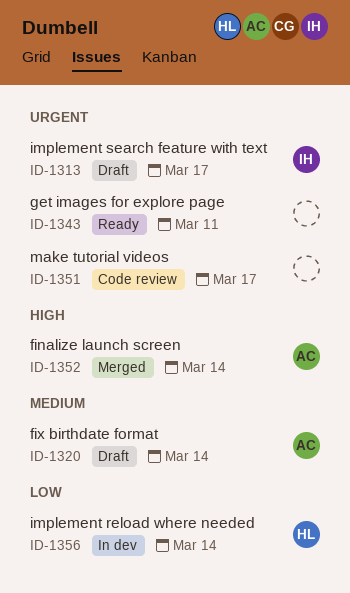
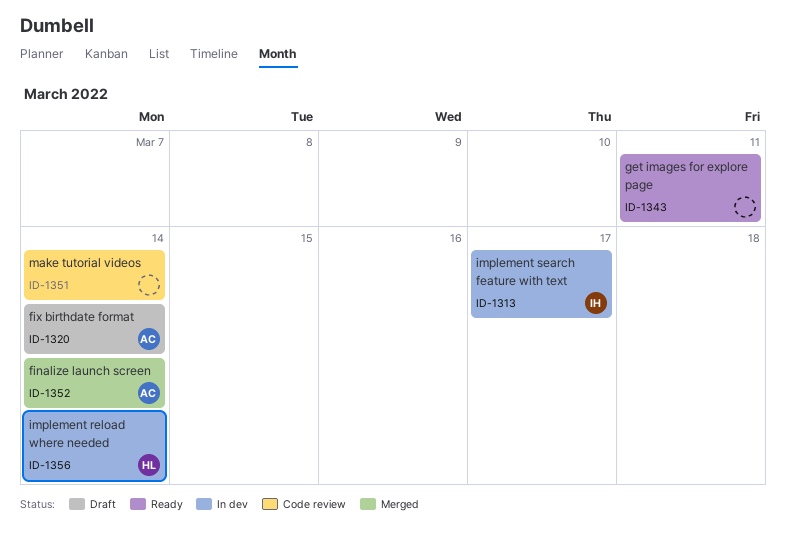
ID-1313, status: Draft -> In dev
ID-1351, due: Mar 17 -> Mar 14

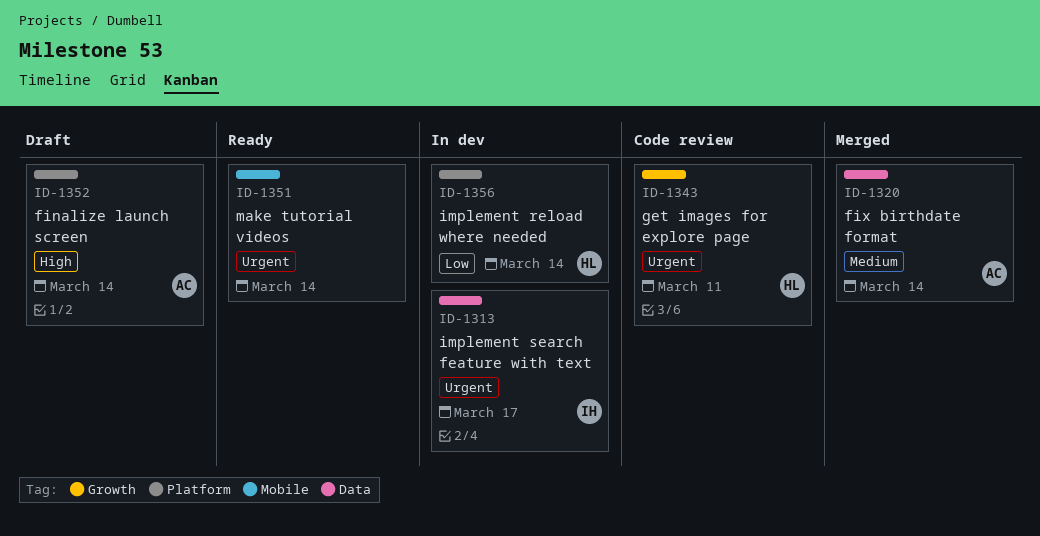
ID-1320, status: Draft -> Merged
ID-1343, status: Ready -> Code review
ID-1343, owner: none -> HL
ID-1351, status: Code review -> Ready
ID-1352, status: Merged -> Draft

